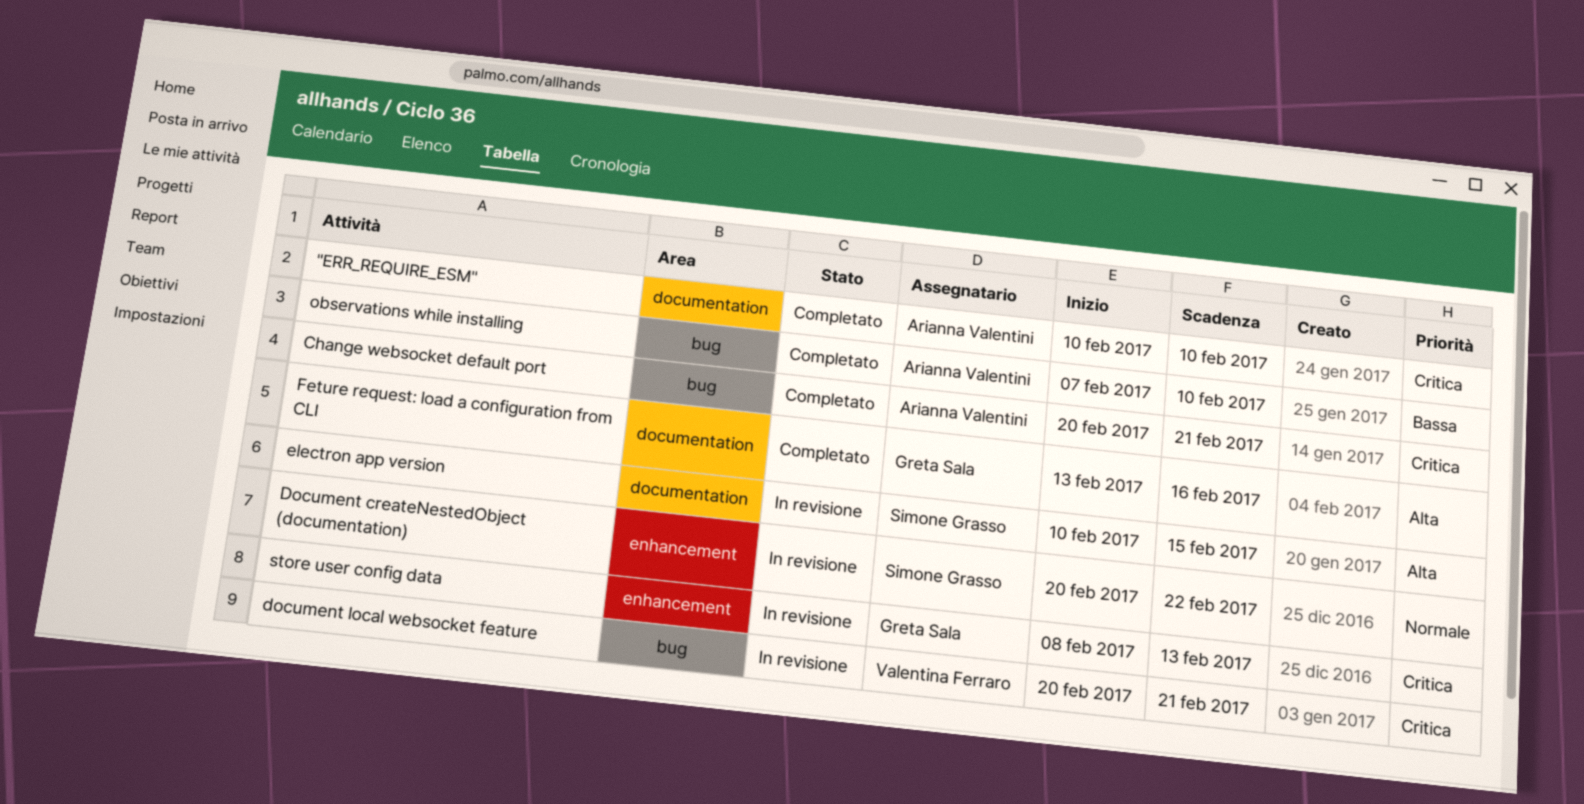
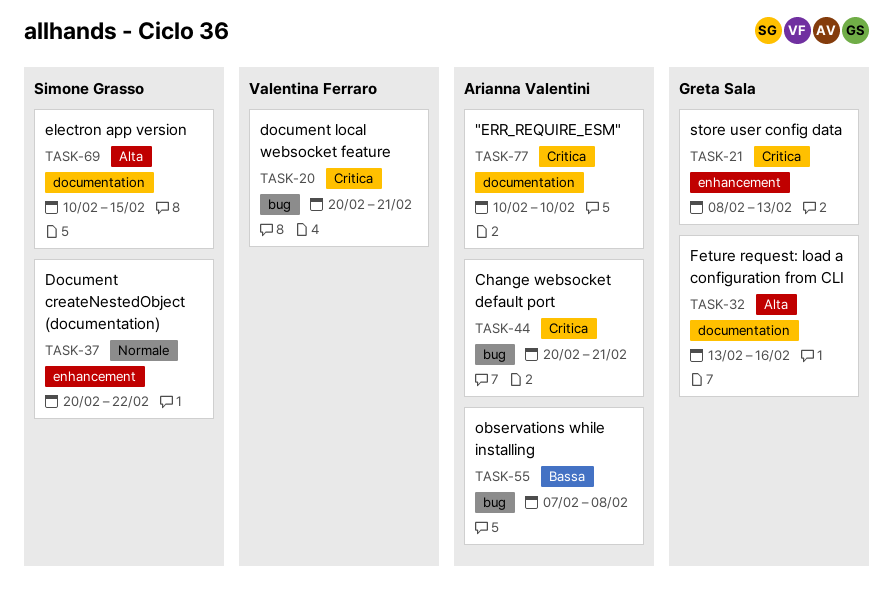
observations while installing, due: Feb 10 -> Feb 8

